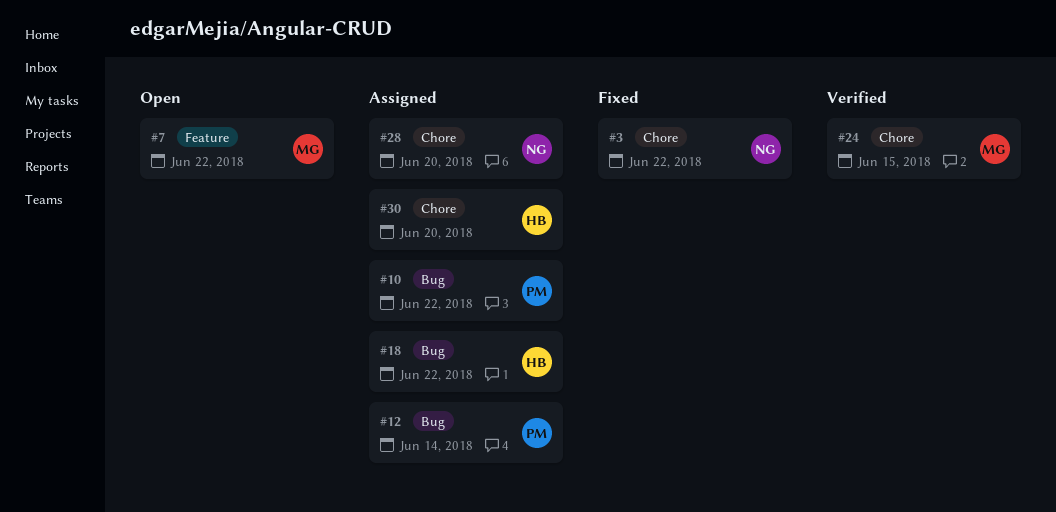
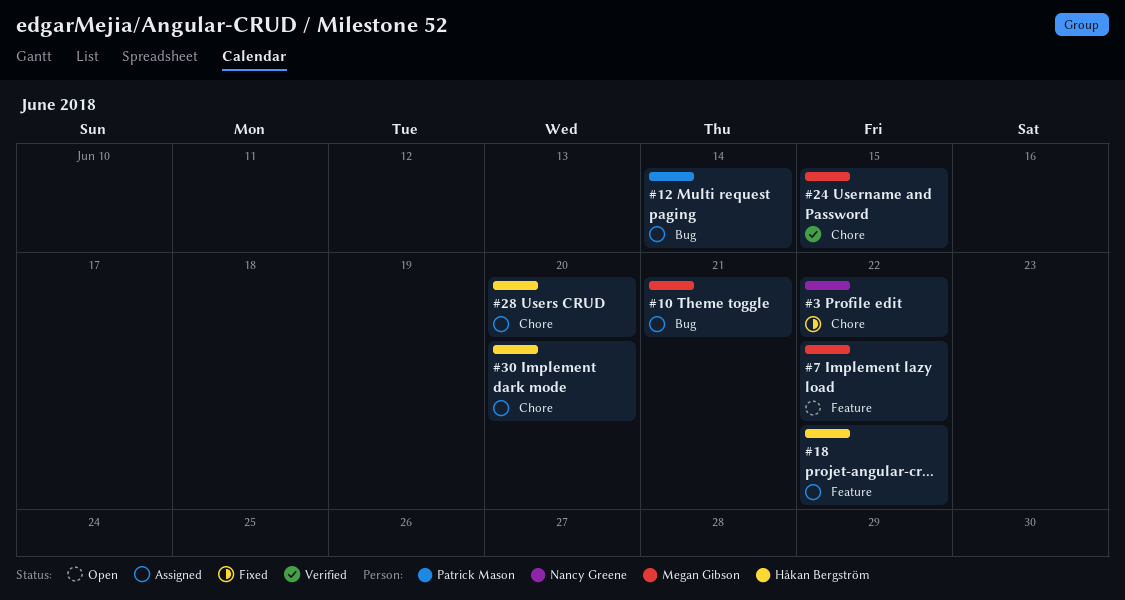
#10, owner: Patrick Mason -> Megan Gibson
#10, due: Jun 22 -> Jun 21
#18, label: Bug -> Feature
#28, owner: Nancy Greene -> Håkan Bergström

